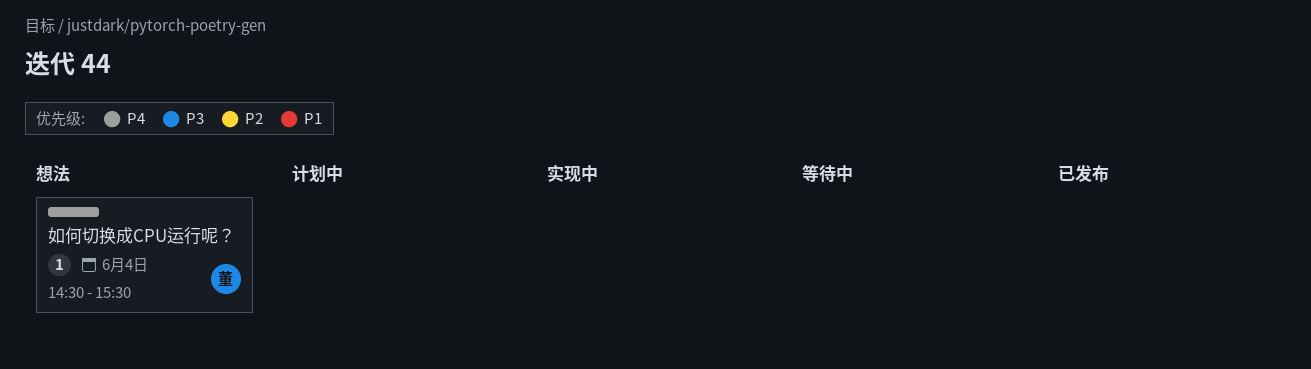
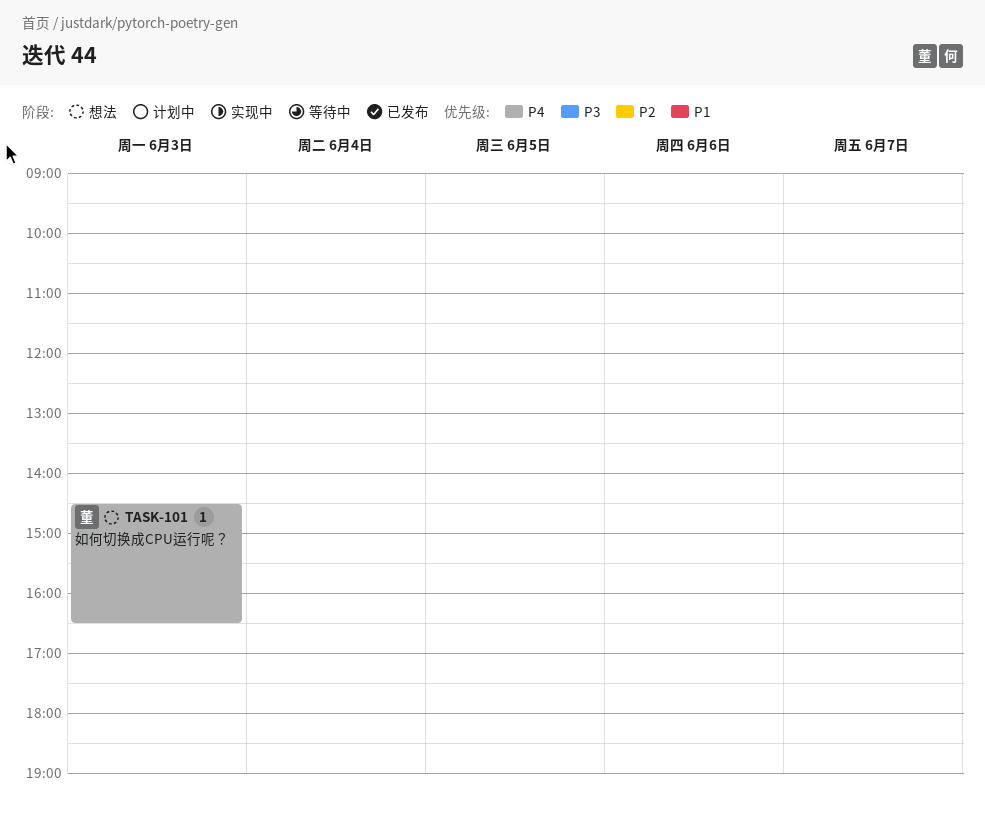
如何切换成CPU运行呢？, day: Jun 4 -> Jun 3
如何切换成CPU运行呢？, ends: 15:30 -> 16:30

